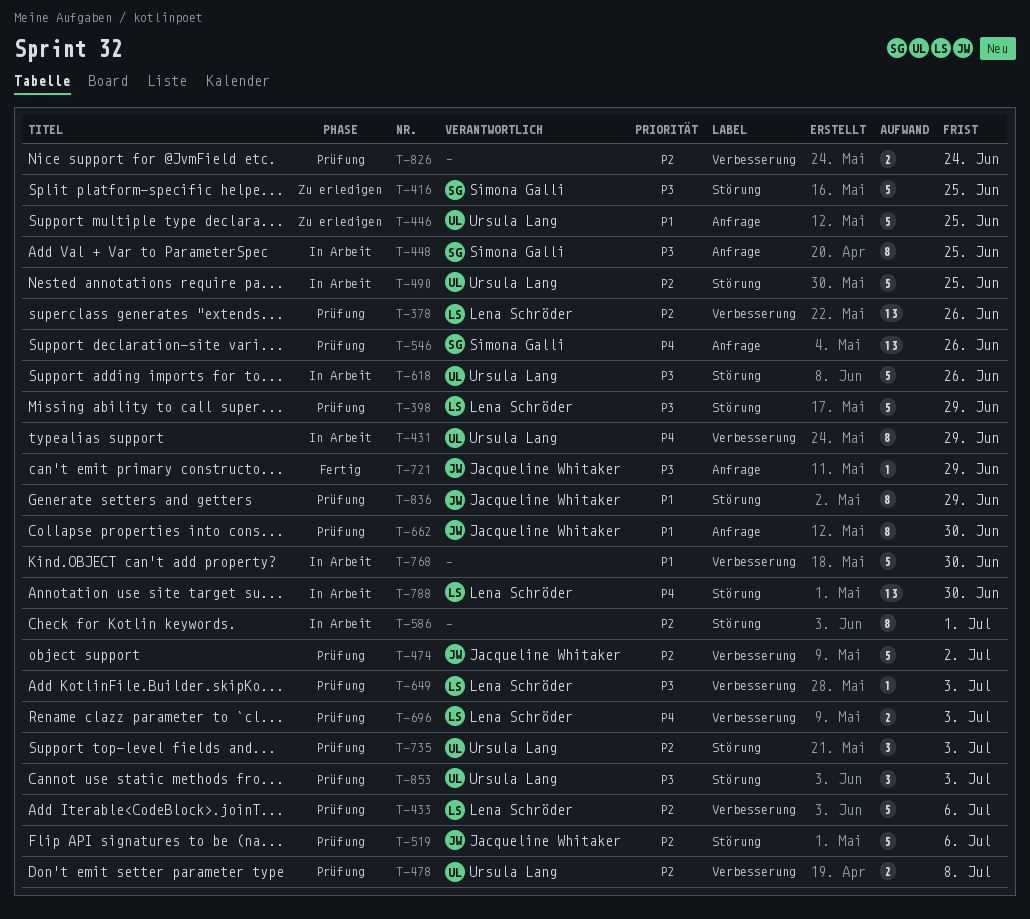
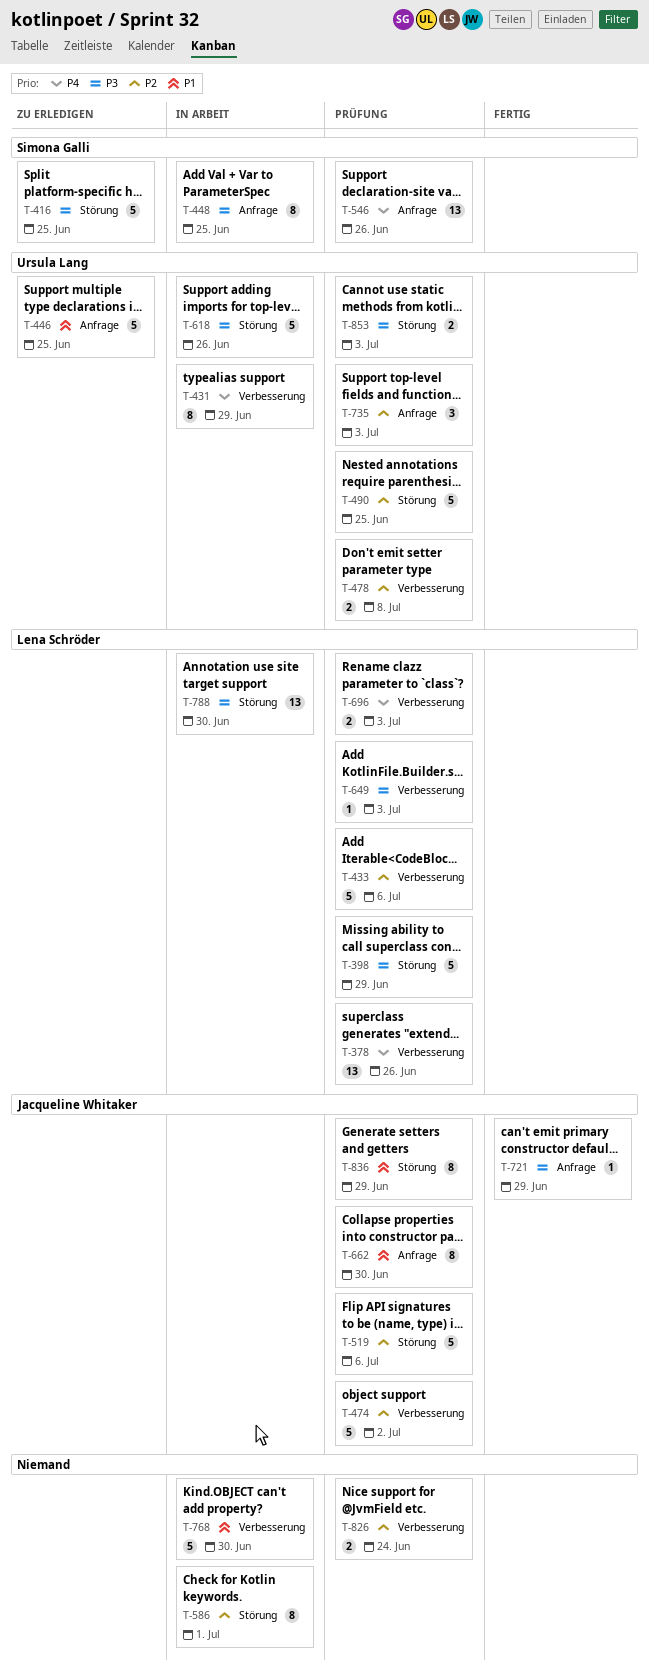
T-378, priority: P2 -> P4
T-490, status: In Arbeit -> Prüfung
T-735, label: Störung -> Anfrage
T-788, priority: P4 -> P3
T-853, estimate: 3 -> 2

